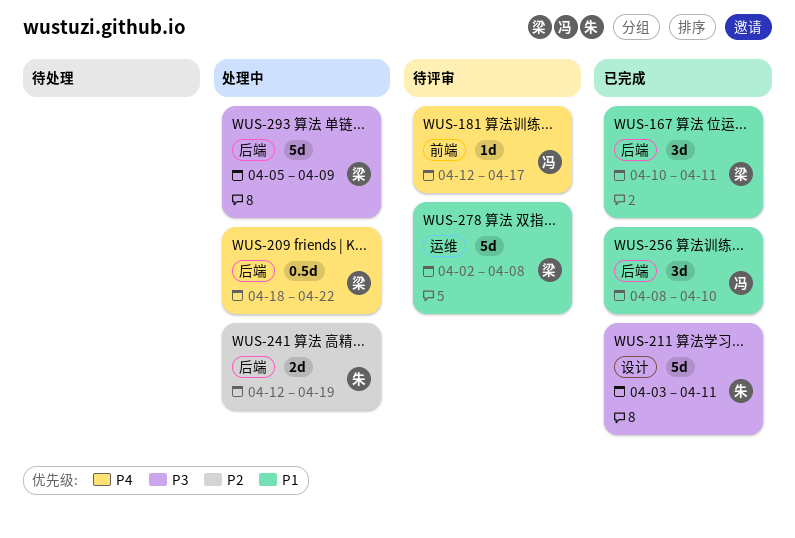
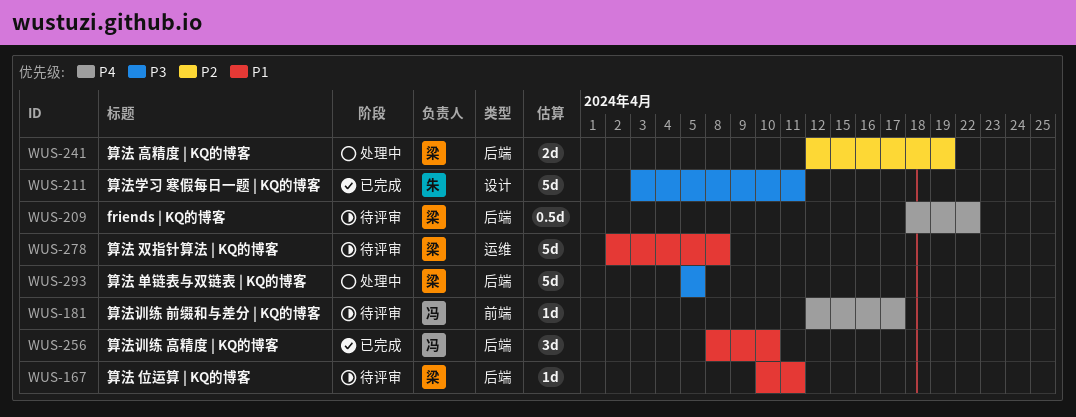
WUS-167, status: 已完成 -> 待评审
WUS-167, estimate: 3d -> 1d
WUS-209, status: 处理中 -> 待评审
WUS-241, owner: 朱 -> 梁
WUS-293, due: Apr 9 -> Apr 5

